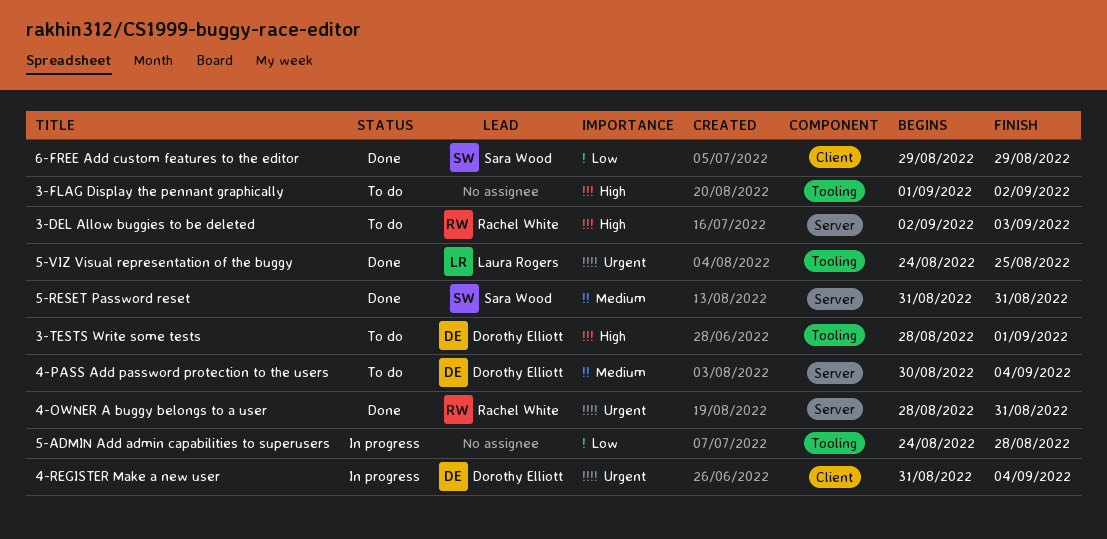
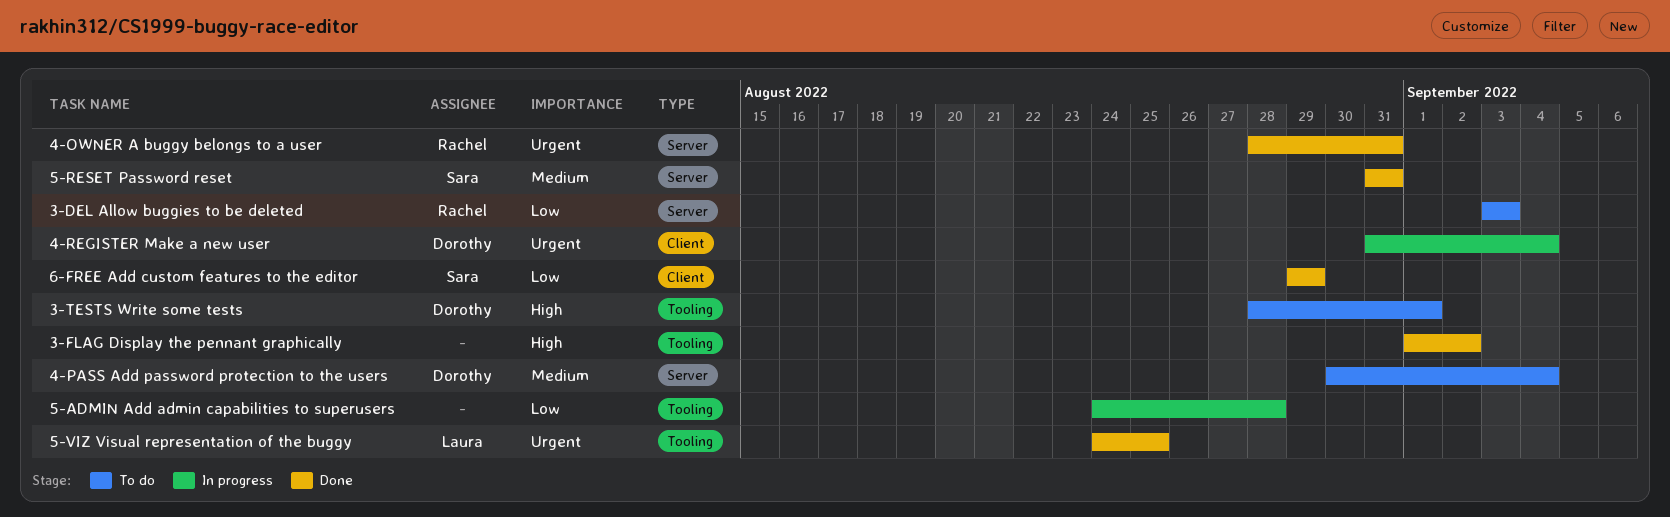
3-DEL Allow buggies to be deleted, priority: High -> Low
3-DEL Allow buggies to be deleted, start: Sep 2 -> Sep 3
3-FLAG Display the pennant graphically, status: To do -> Done

